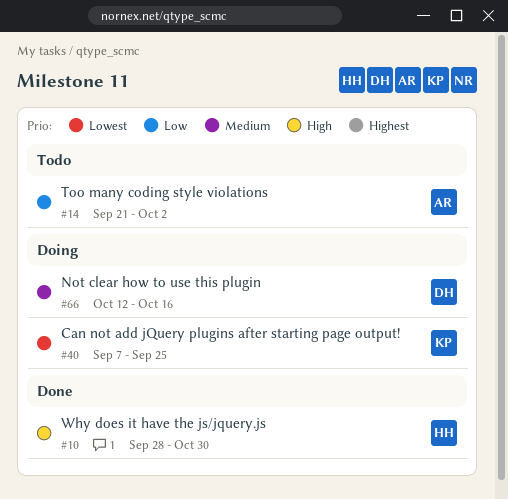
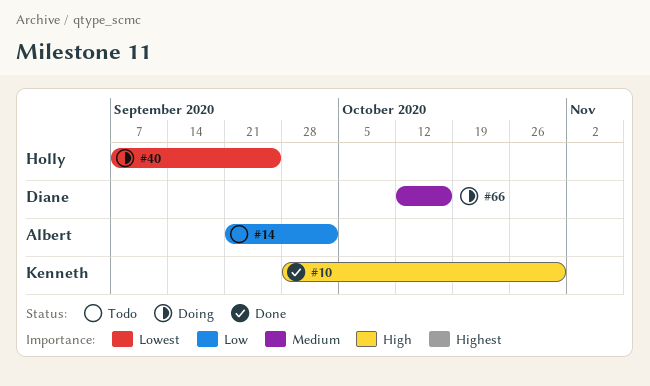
#10, owner: Holly -> Kenneth
#40, owner: Kenneth -> Holly

